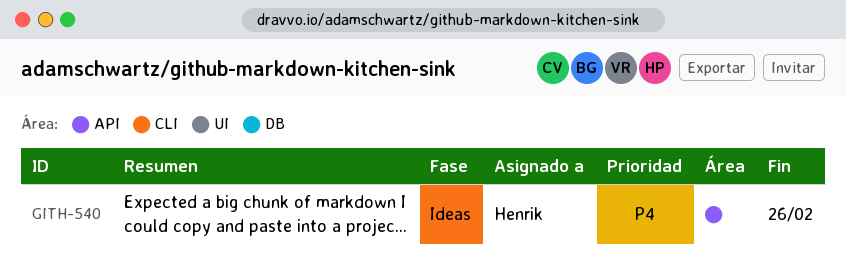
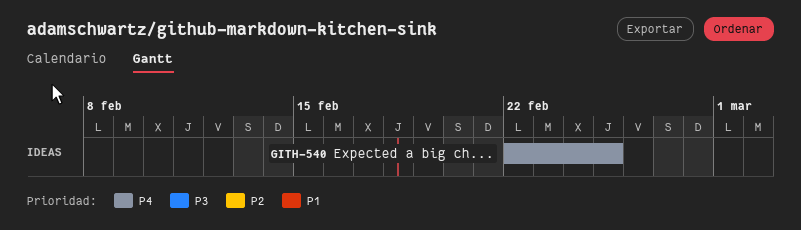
GITH-540, due: Feb 26 -> Feb 25

